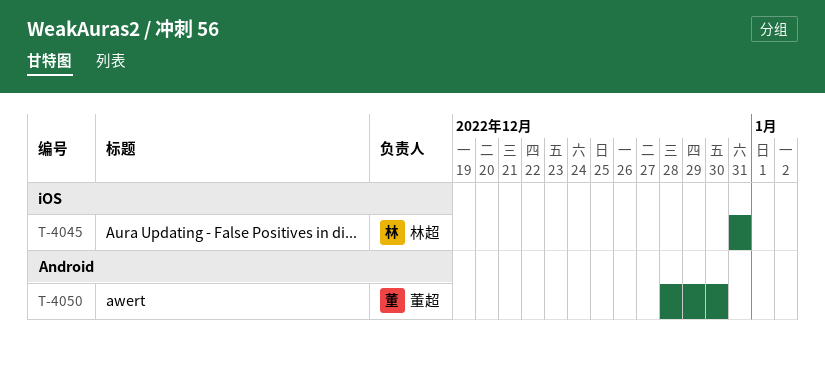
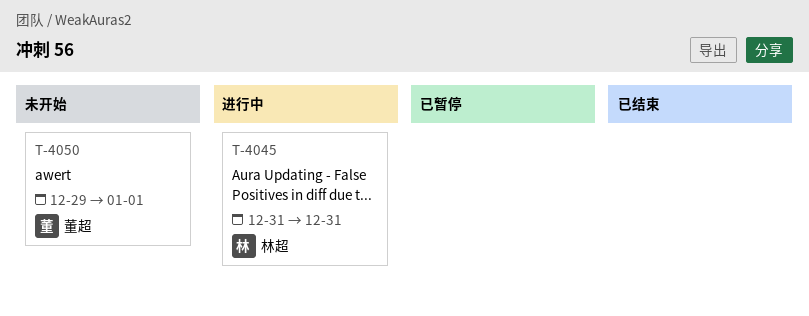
T-4050, start: Dec 28 -> Dec 29
T-4050, due: Dec 30 -> Jan 1

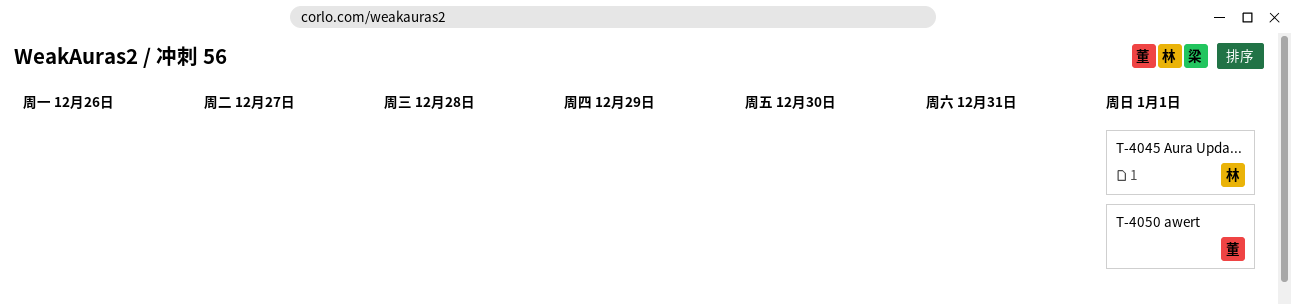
T-4045, due: Dec 31 -> Jan 1

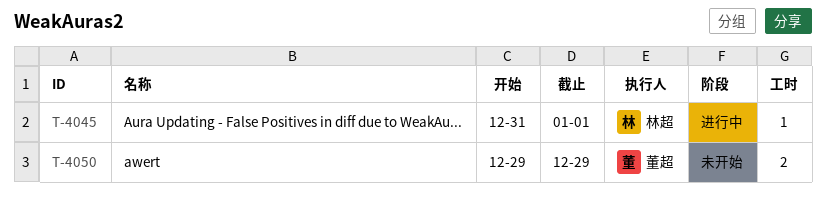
T-4050, due: Jan 1 -> Dec 29

